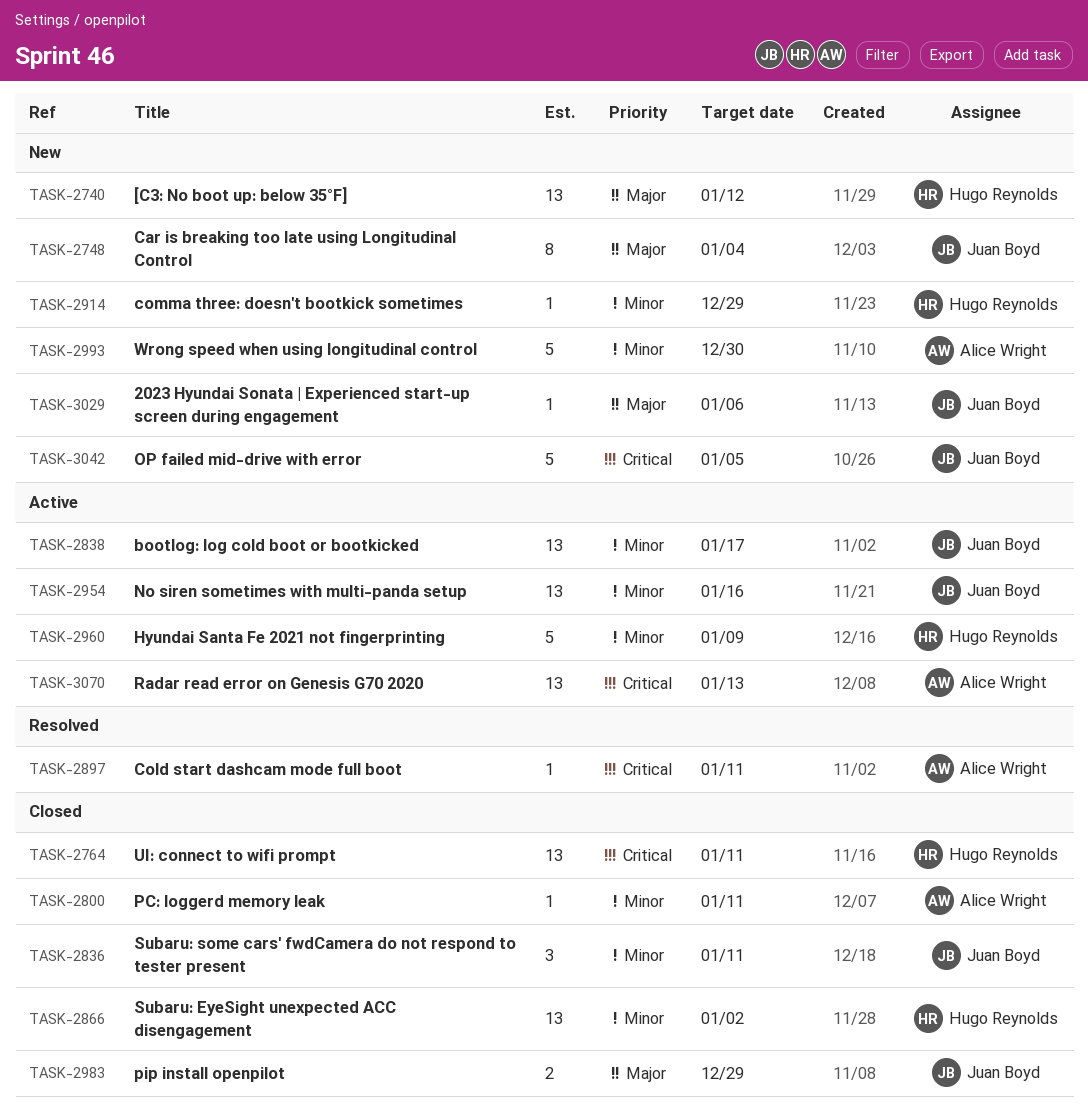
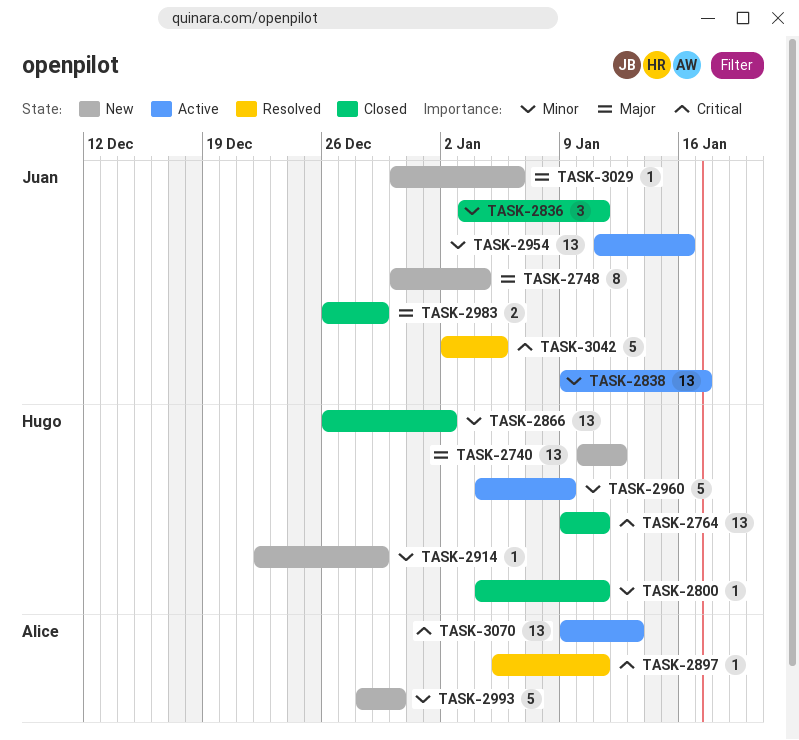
TASK-2800, owner: Alice Wright -> Hugo Reynolds
TASK-3042, status: New -> Resolved

